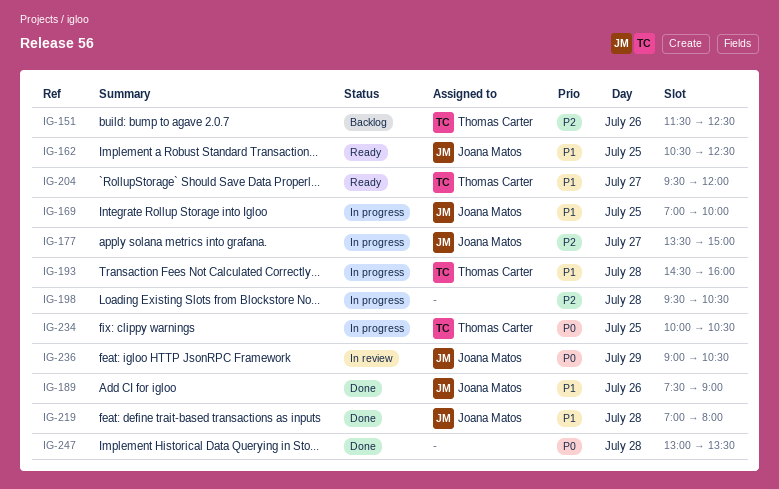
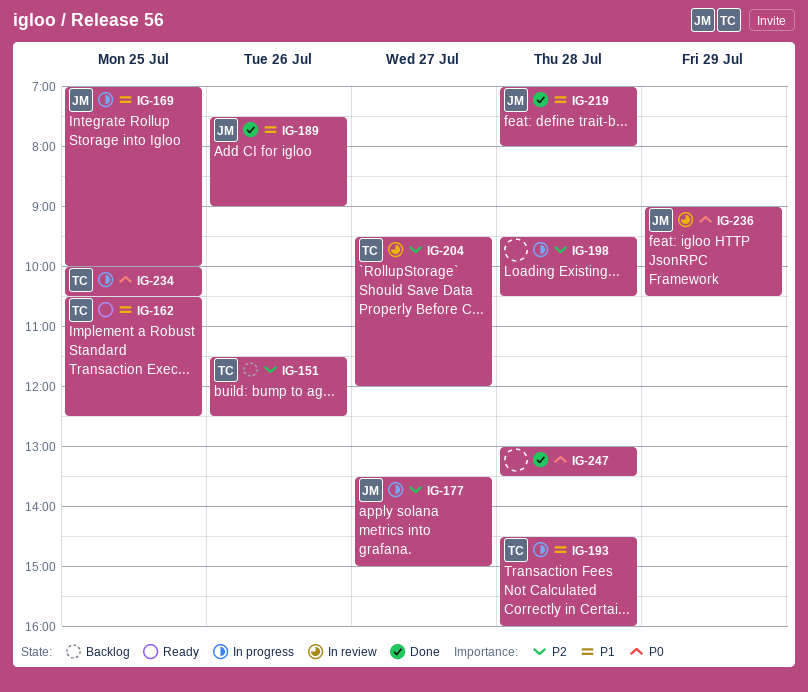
IG-162, owner: Joana Matos -> Thomas Carter
IG-204, status: Ready -> In review
IG-204, priority: P1 -> P2

